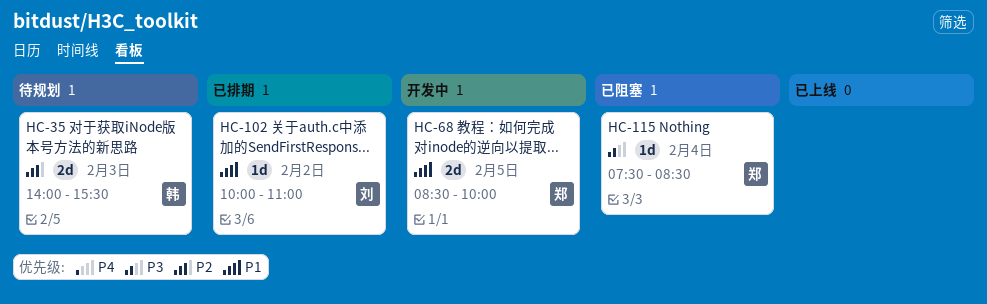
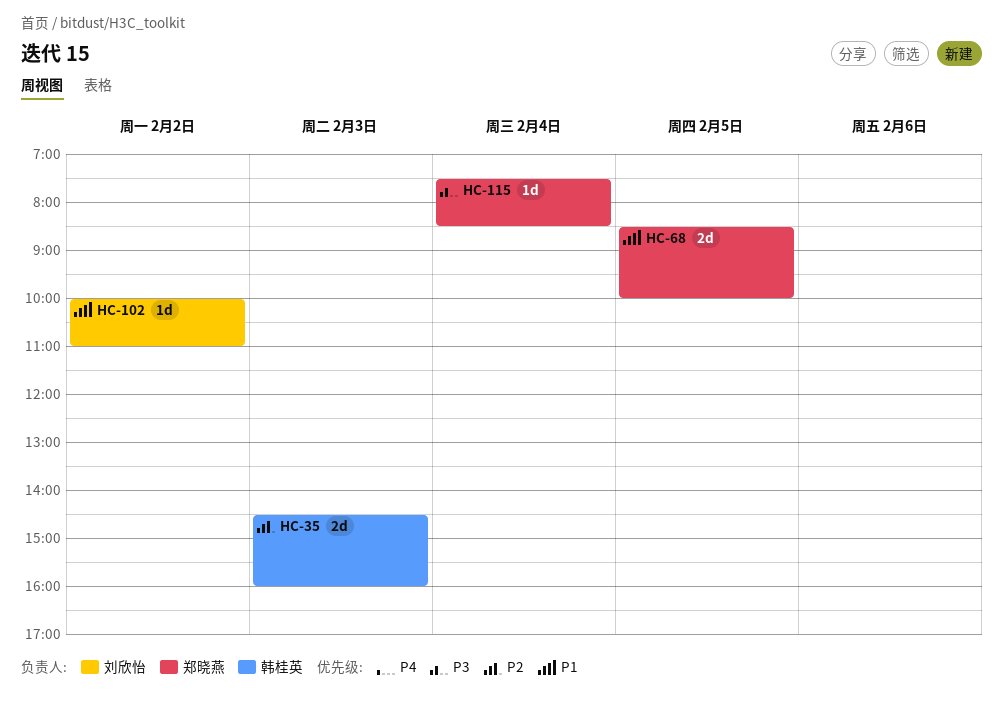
HC-35, begins: 14:00 -> 14:30
HC-35, ends: 15:30 -> 16:00

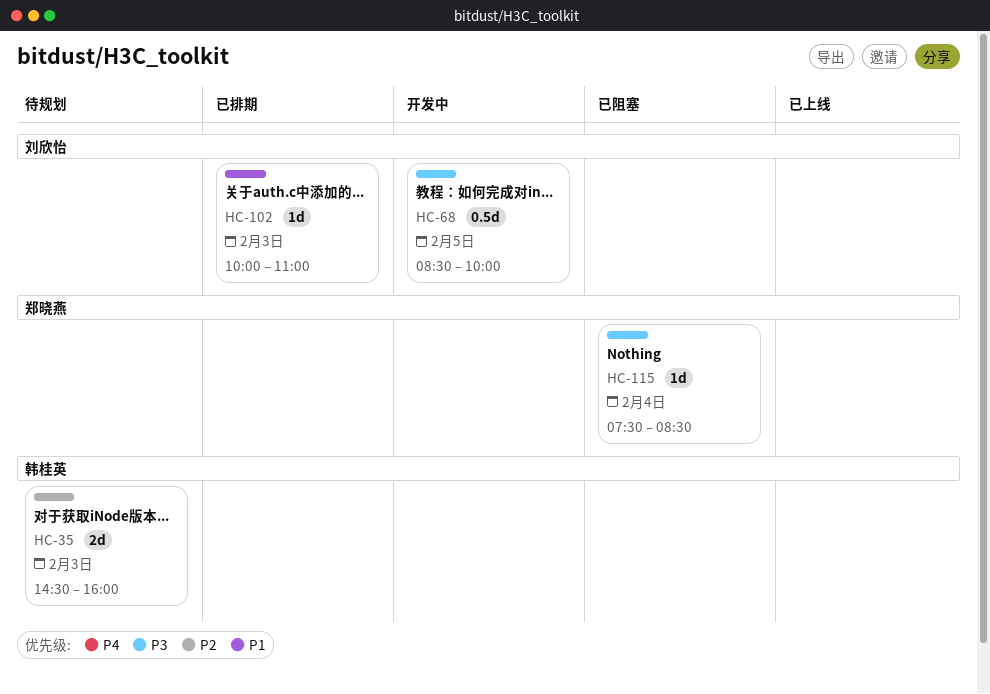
HC-68, owner: 郑晓燕 -> 刘欣怡
HC-68, priority: P1 -> P3
HC-68, estimate: 2d -> 0.5d
HC-102, day: Feb 2 -> Feb 3

